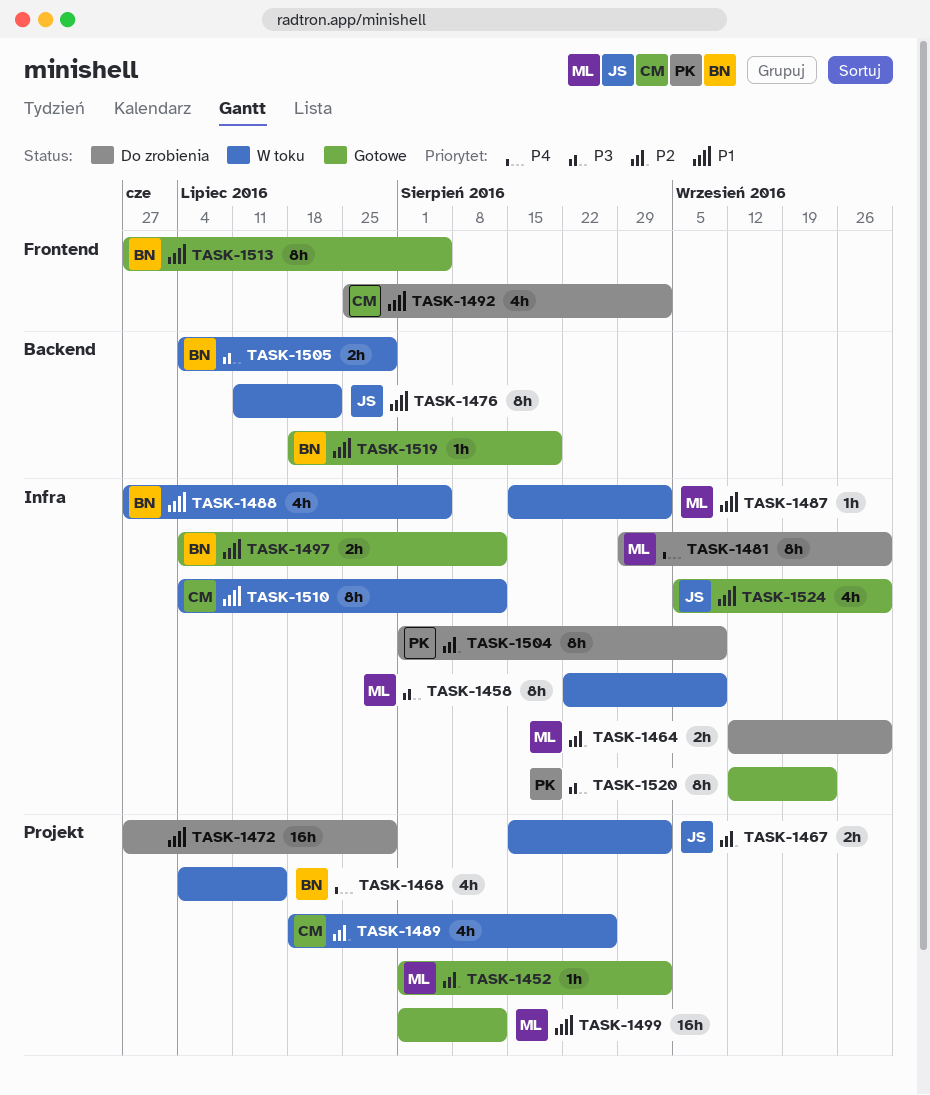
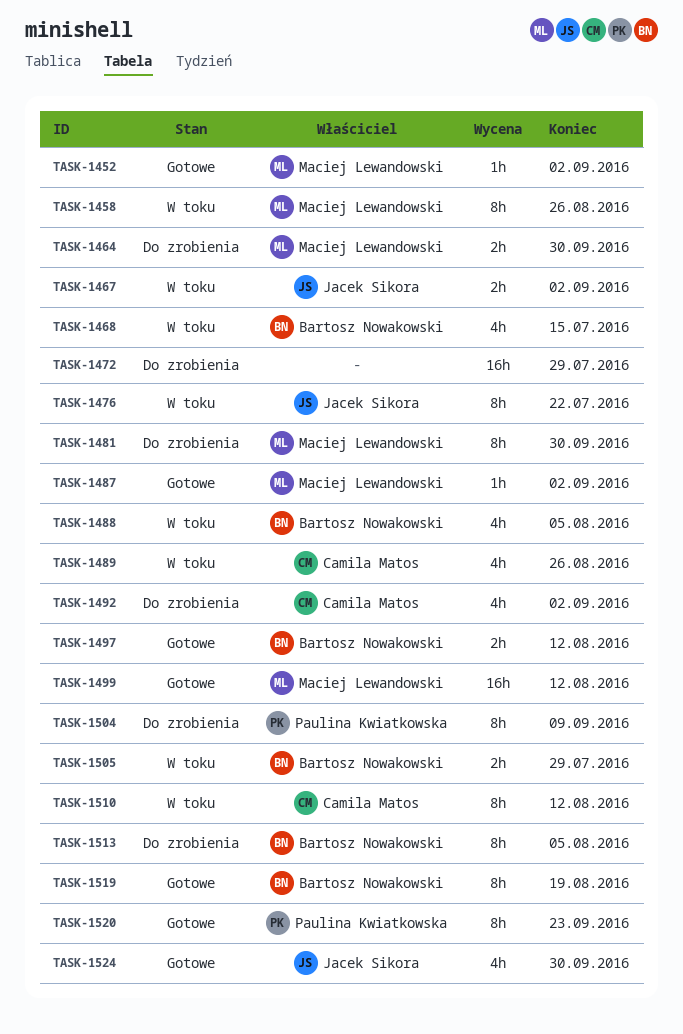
TASK-1458, due: Sep 9 -> Aug 26
TASK-1487, status: W toku -> Gotowe
TASK-1513, status: Gotowe -> Do zrobienia
TASK-1519, estimate: 1h -> 8h

